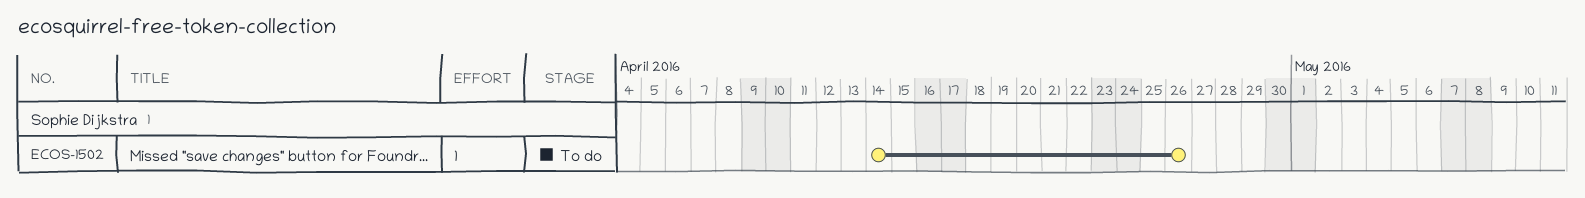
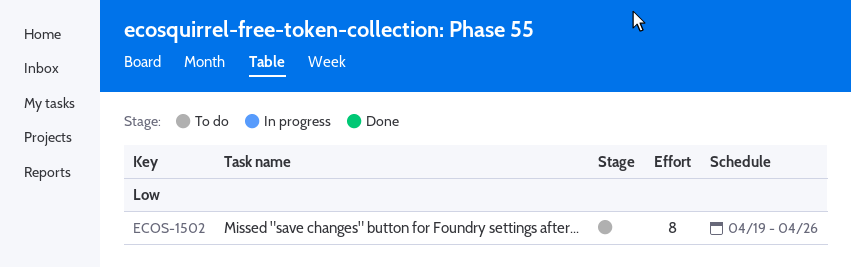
ECOS-1502, estimate: 1 -> 8
ECOS-1502, start: Apr 14 -> Apr 19

